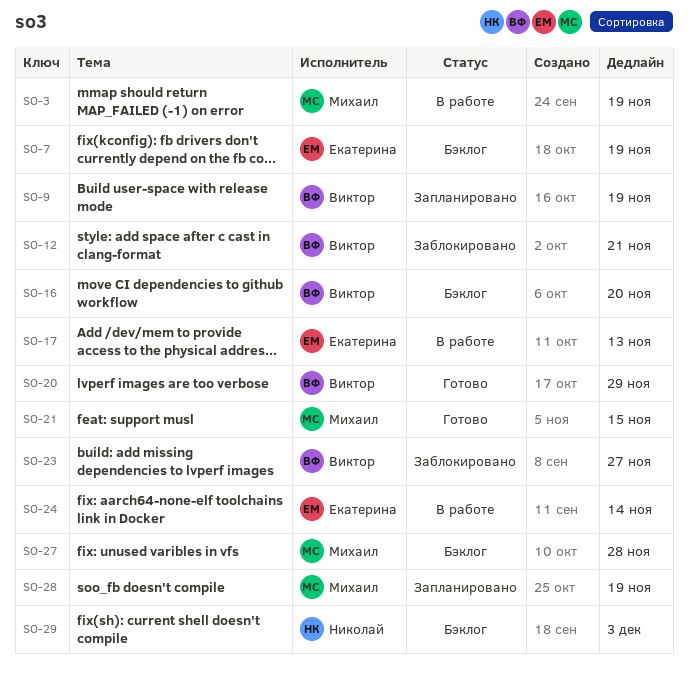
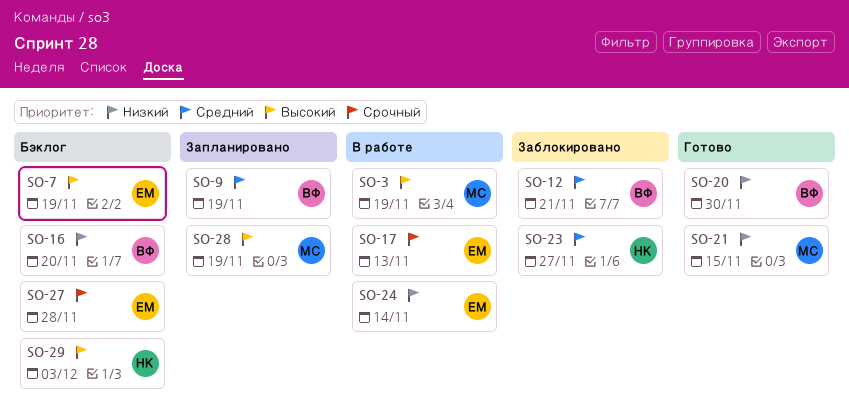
SO-20, due: Nov 29 -> Nov 30
SO-23, owner: Виктор -> Николай
SO-27, owner: Михаил -> Екатерина

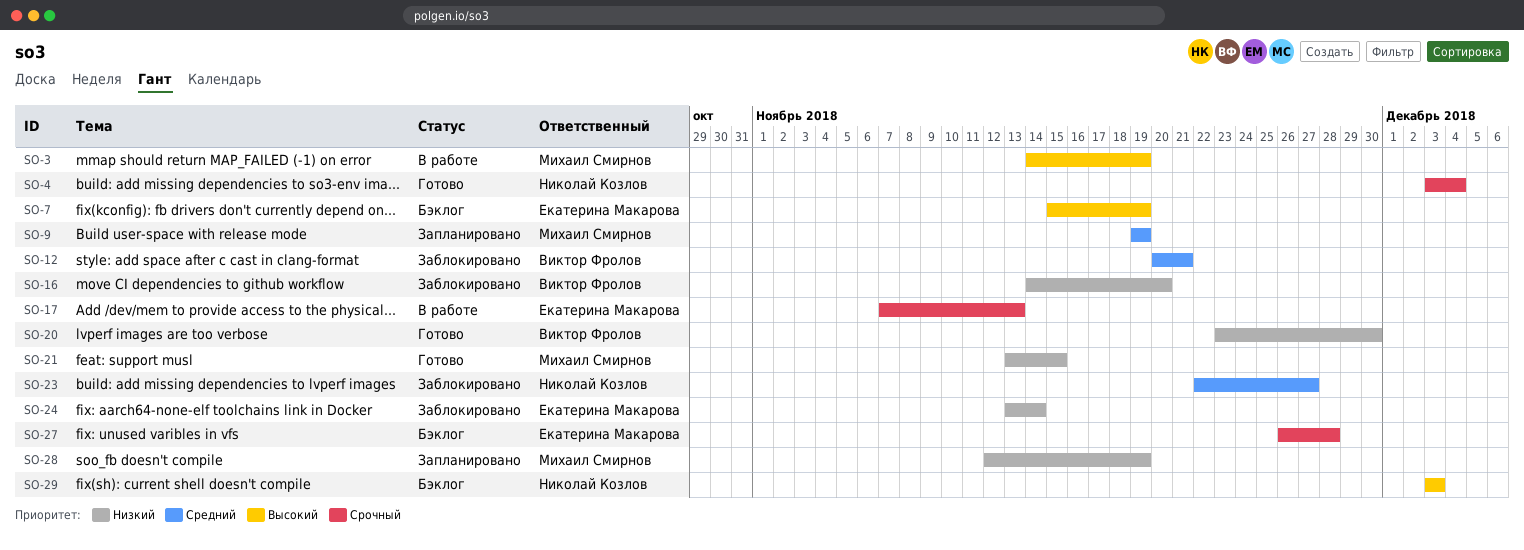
SO-4: none -> present
SO-9, owner: Виктор Фролов -> Михаил Смирнов
SO-16, status: Бэклог -> Заблокировано
SO-24, status: В работе -> Заблокировано
SO-28, priority: Высокий -> Низкий

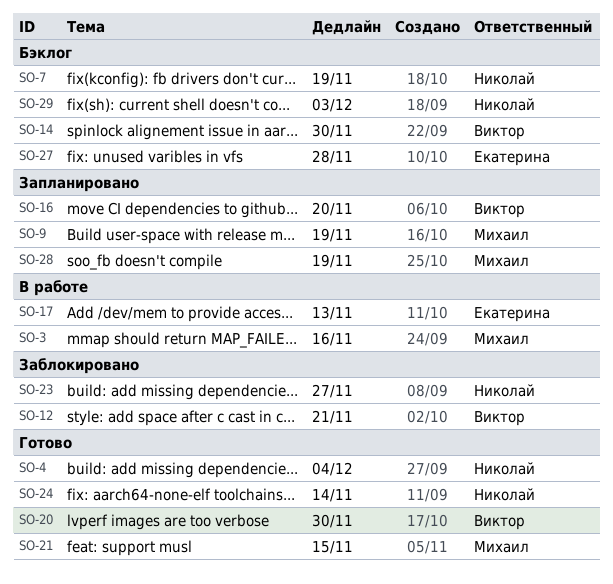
SO-3, due: Nov 19 -> Nov 16
SO-7, owner: Екатерина Макарова -> Николай Козлов
SO-14: none -> present
SO-16, status: Заблокировано -> Запланировано
SO-24, status: Заблокировано -> Готово
SO-24, owner: Екатерина Макарова -> Николай Козлов

